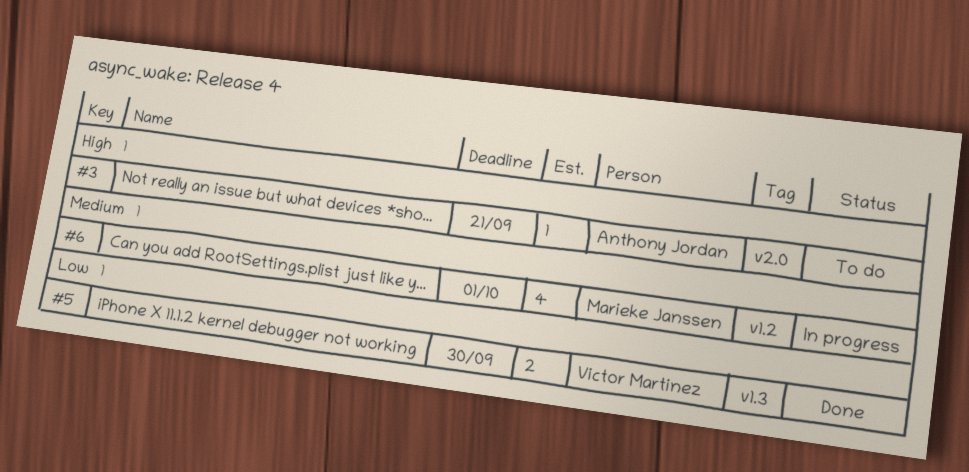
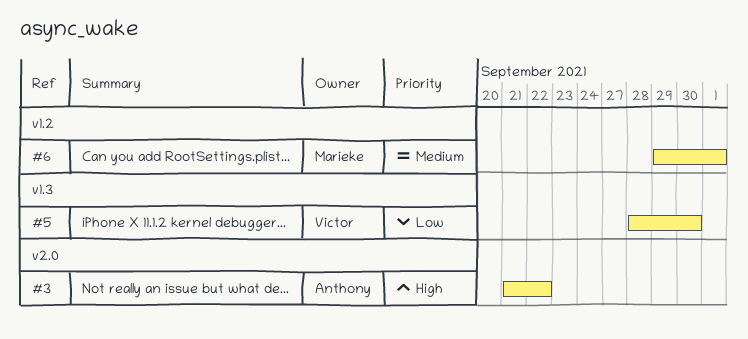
#3, due: Sep 21 -> Sep 22

